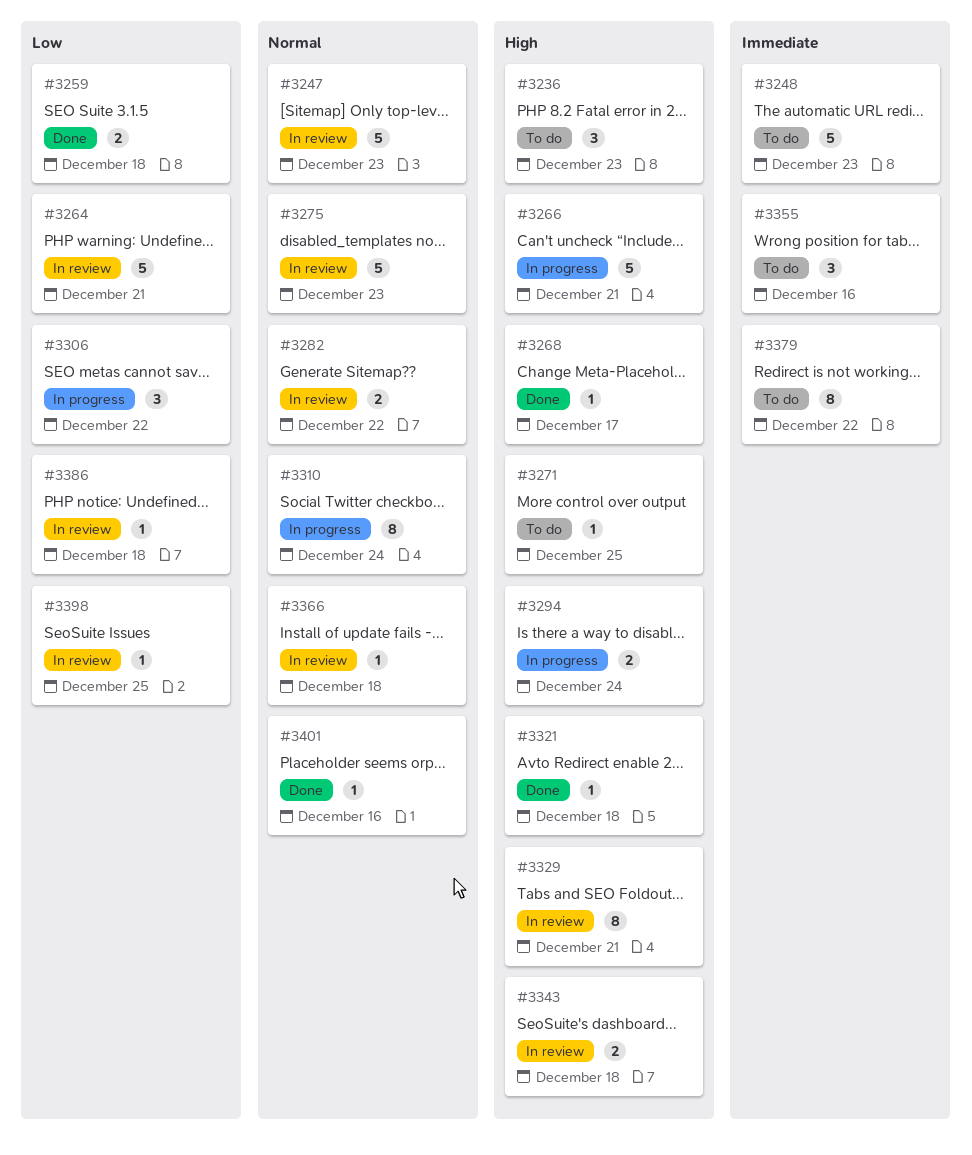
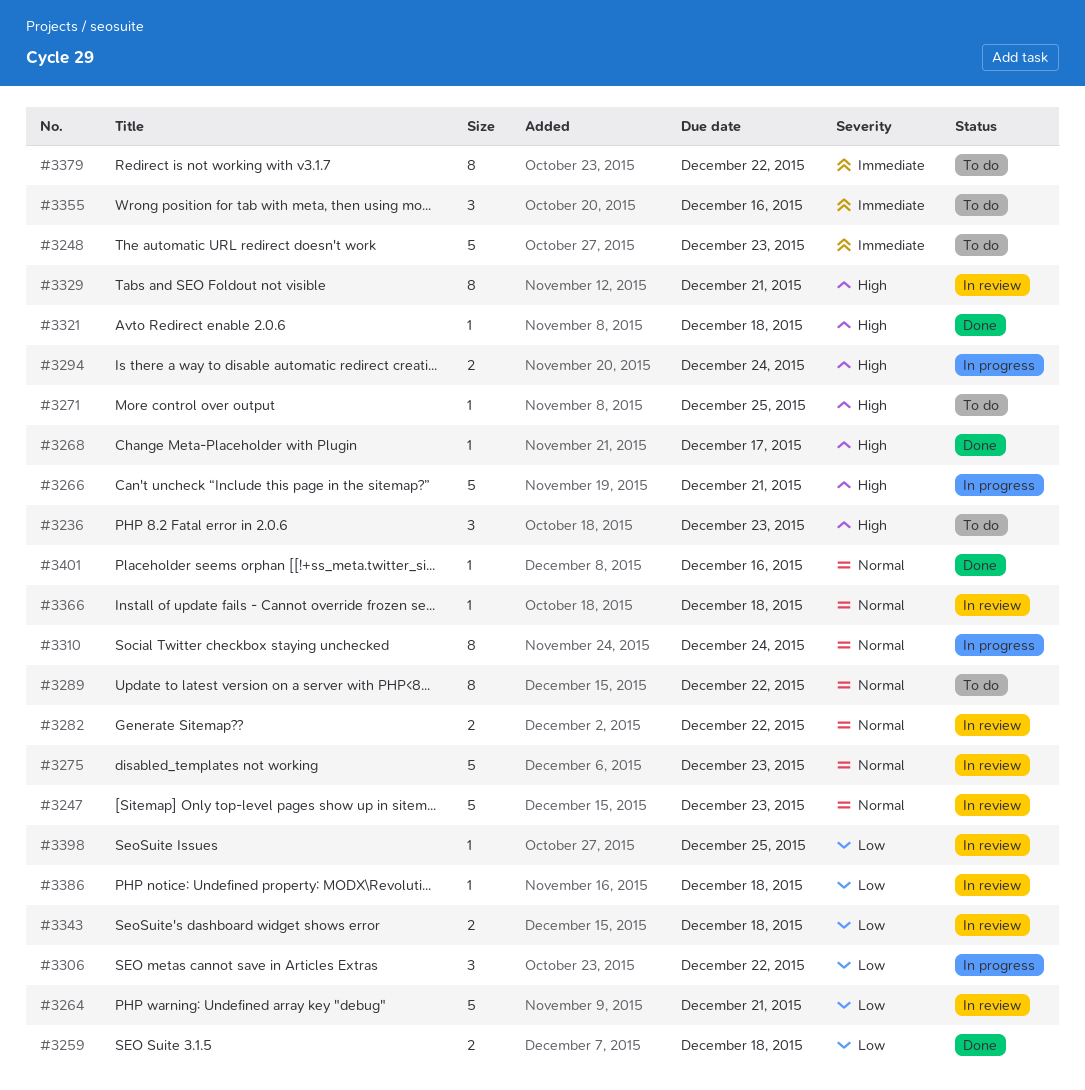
#3289: none -> present
#3343, priority: High -> Low

